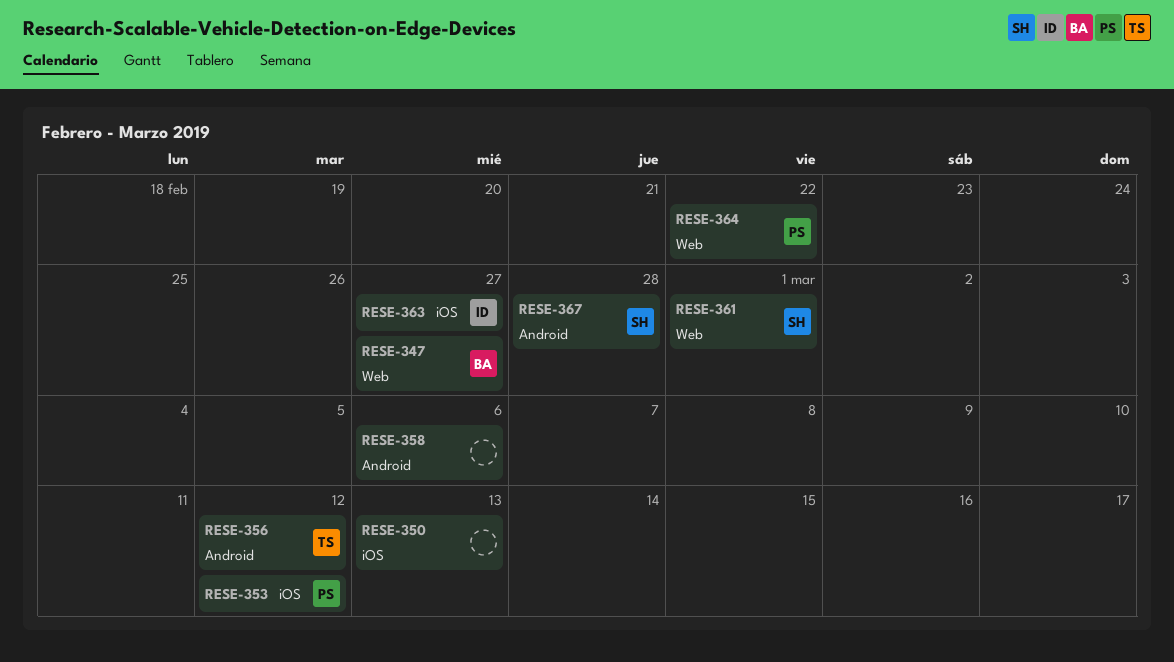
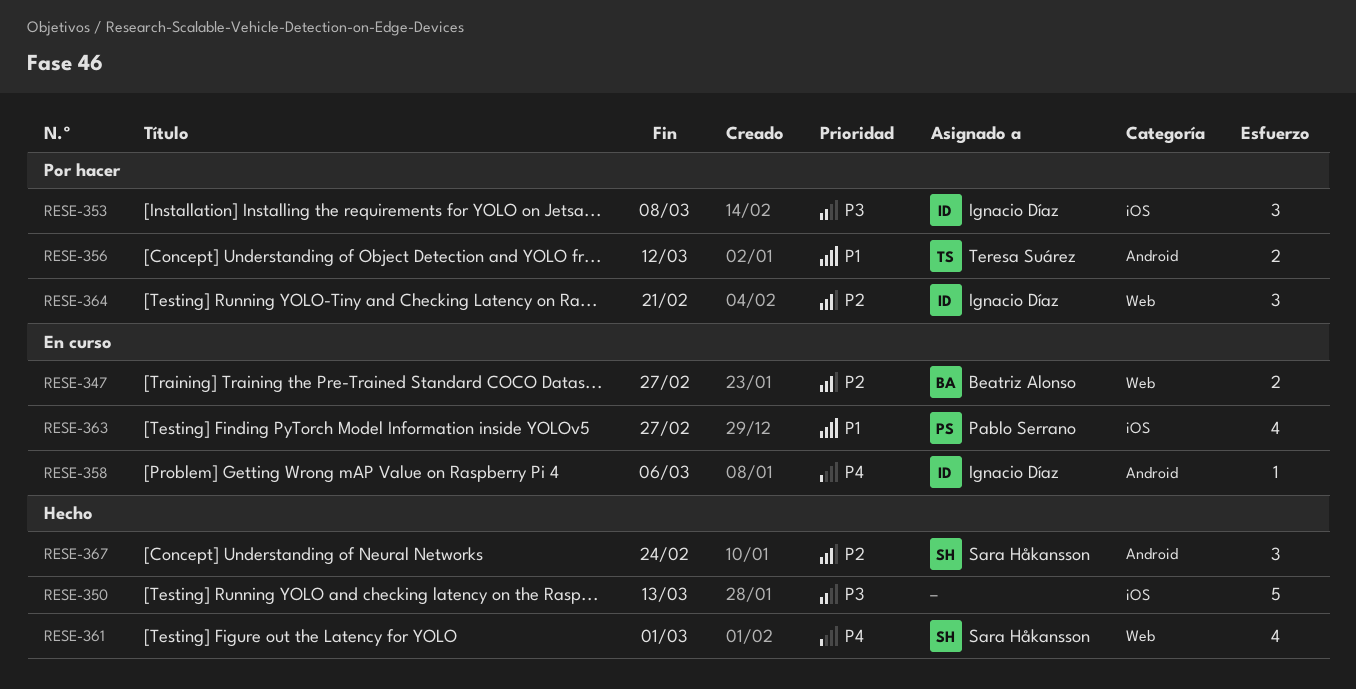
RESE-353, owner: Pablo Serrano -> Ignacio Díaz
RESE-353, due: Mar 12 -> Mar 8
RESE-358, owner: none -> Ignacio Díaz
RESE-363, owner: Ignacio Díaz -> Pablo Serrano
RESE-364, owner: Pablo Serrano -> Ignacio Díaz
RESE-364, due: Feb 22 -> Feb 21
RESE-367, due: Feb 28 -> Feb 24

